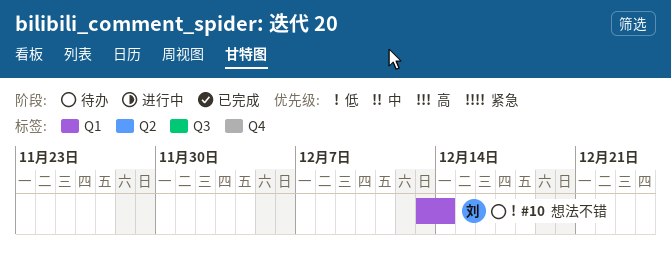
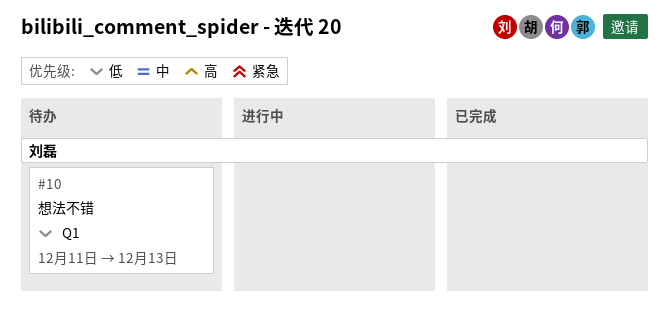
#10, start: Dec 13 -> Dec 11
#10, due: Dec 14 -> Dec 13

